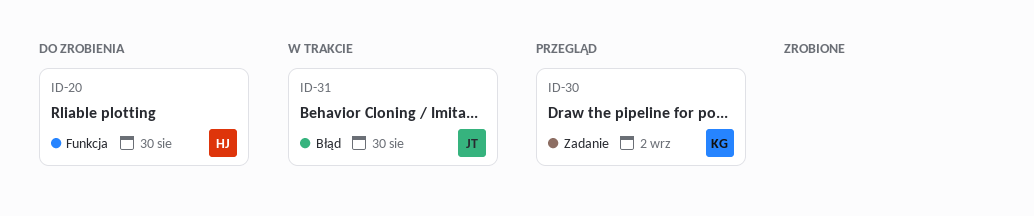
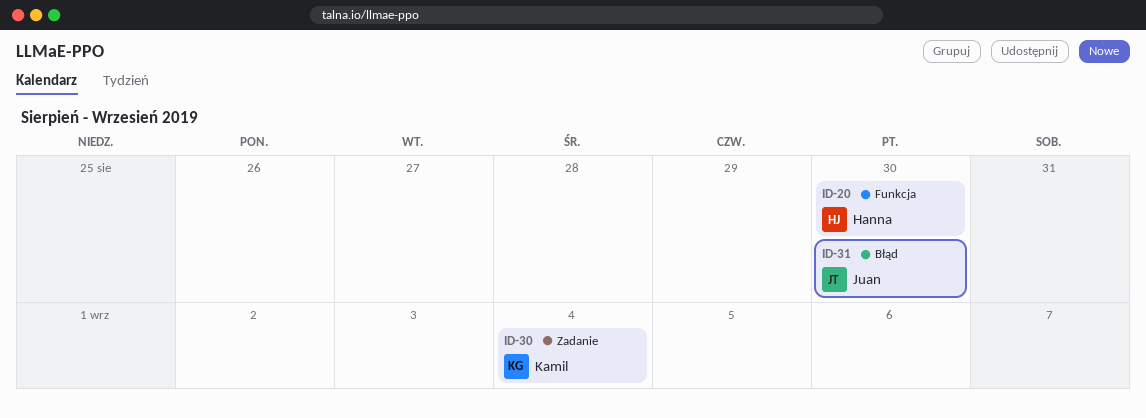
ID-30, due: Sep 2 -> Sep 4

